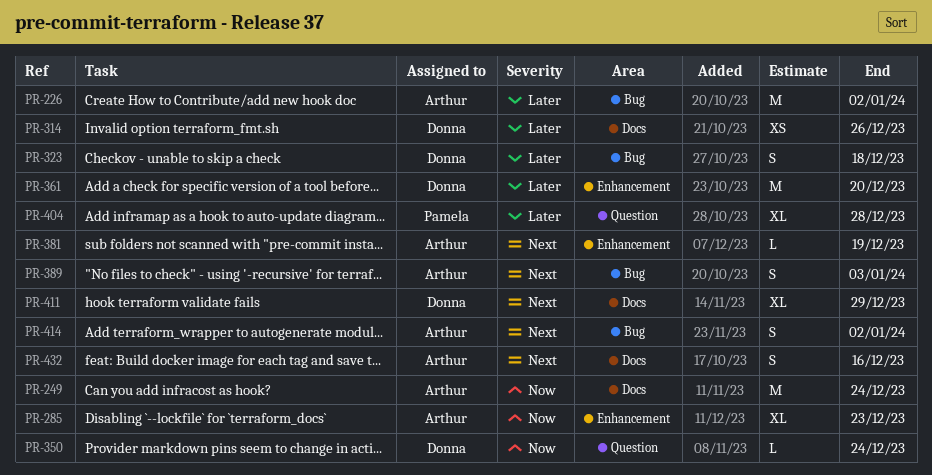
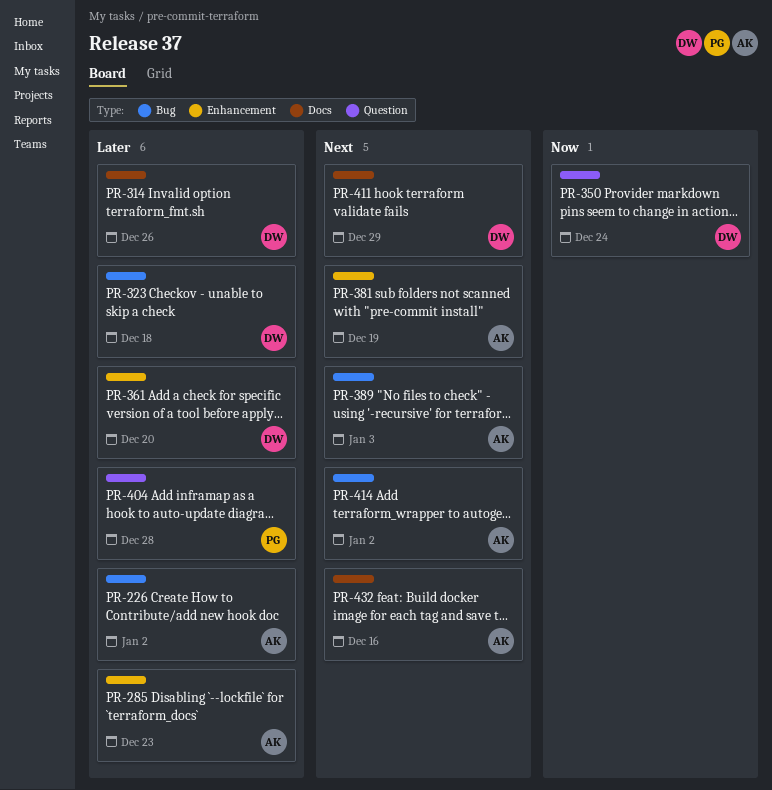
PR-249: present -> none
PR-285, priority: Now -> Later

